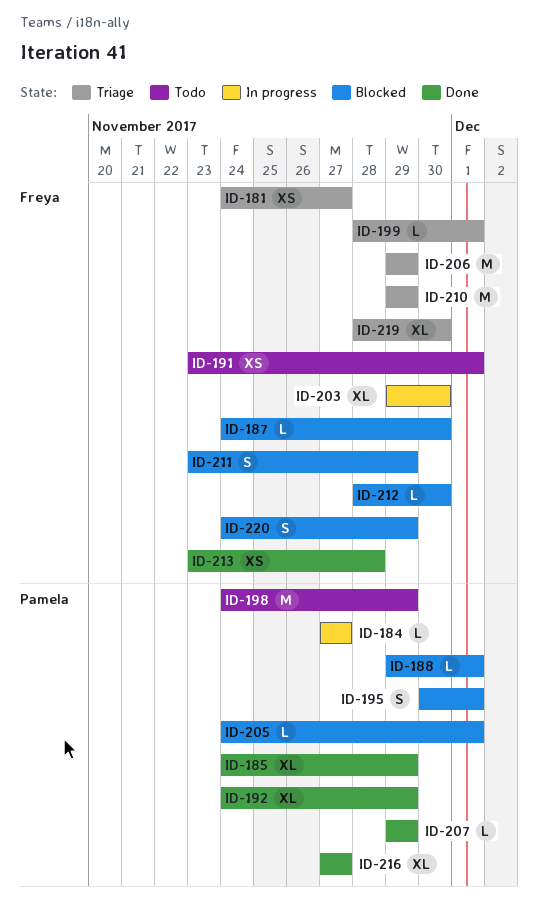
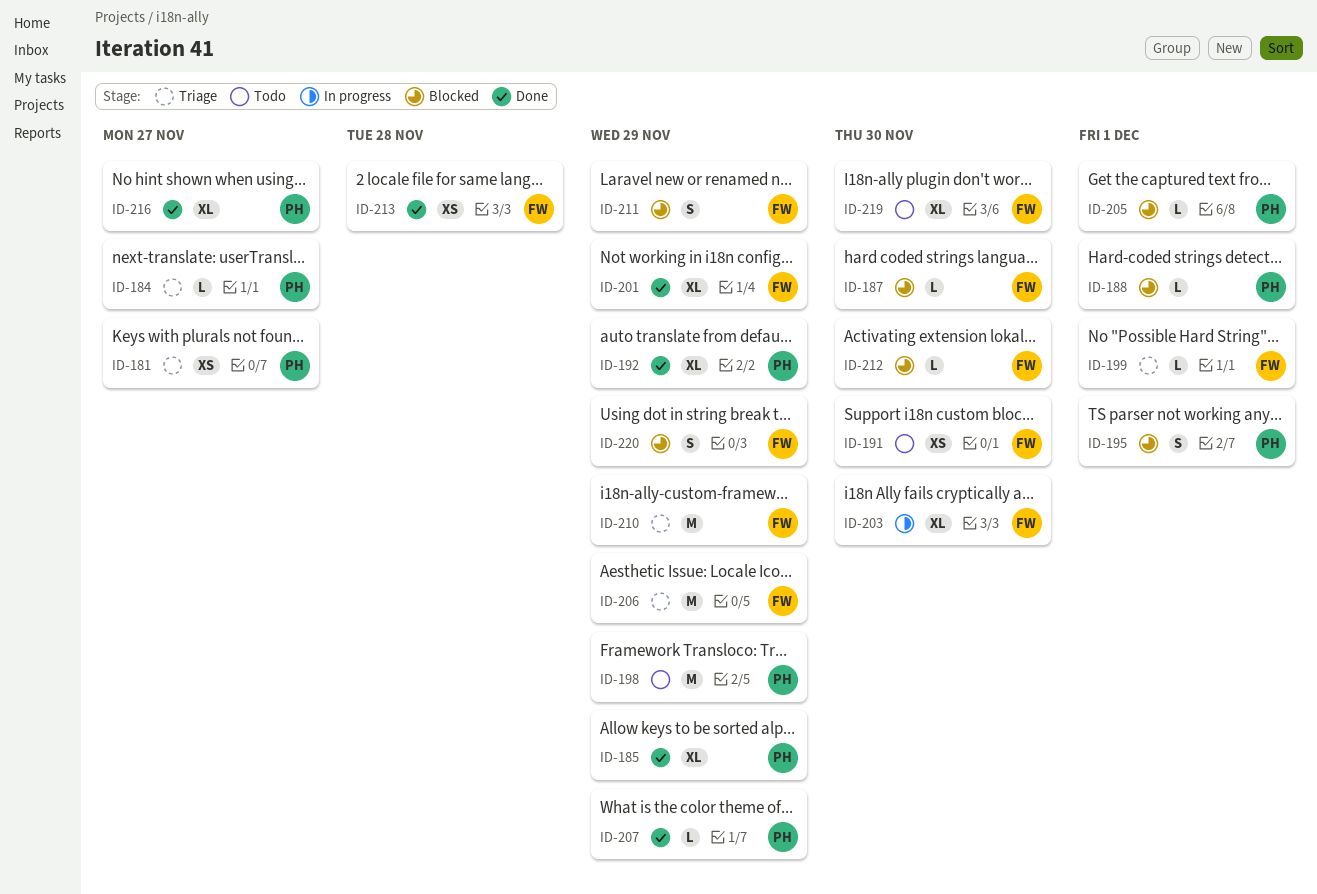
ID-181, owner: Freya -> Pamela
ID-184, status: In progress -> Triage
ID-191, due: Dec 1 -> Nov 30
ID-201: none -> present
ID-219, status: Triage -> Todo

